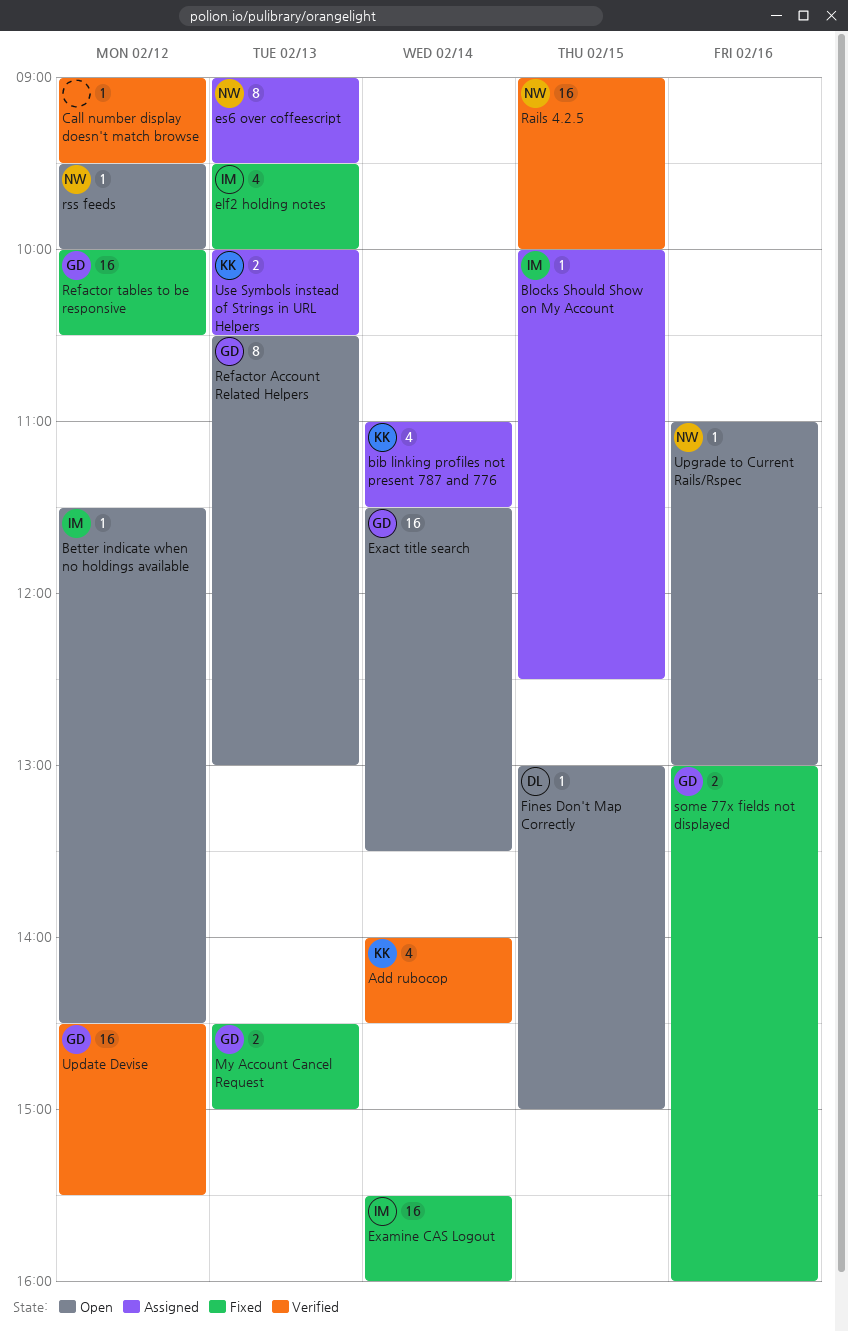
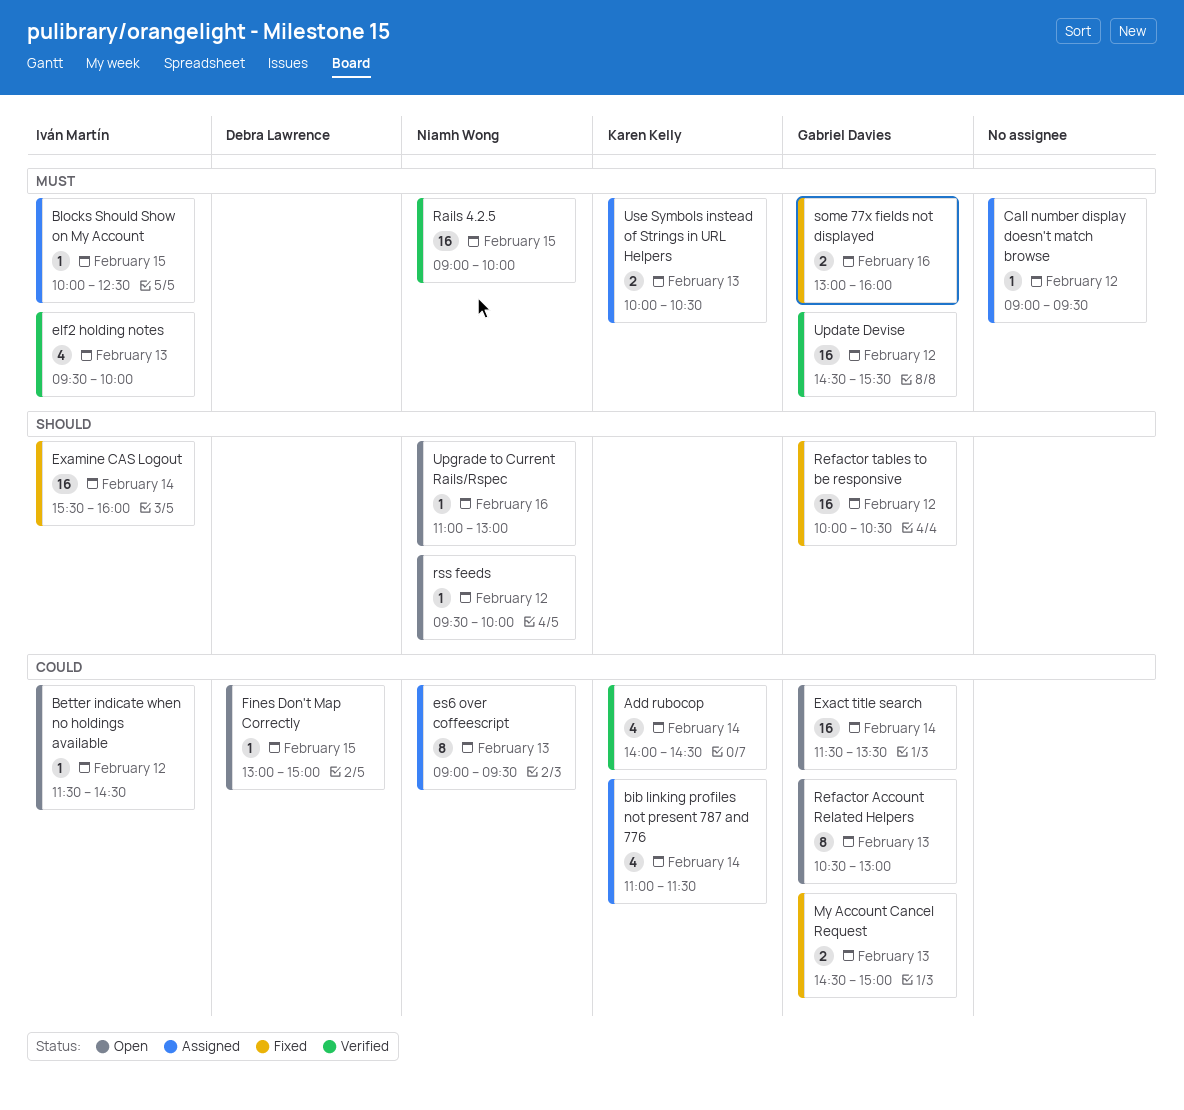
Call number display doesn't match browse, status: Verified -> Assigned
elf2 holding notes, status: Fixed -> Verified

